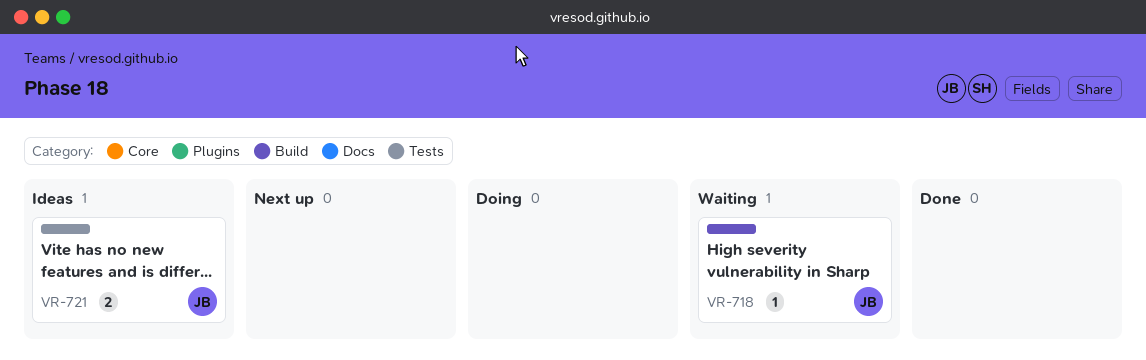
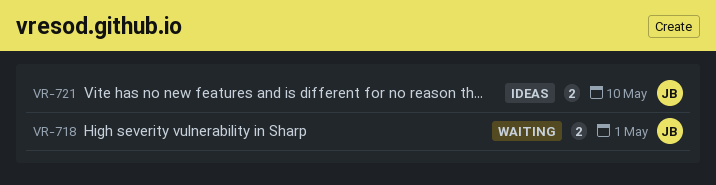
VR-718, estimate: 1 -> 2

